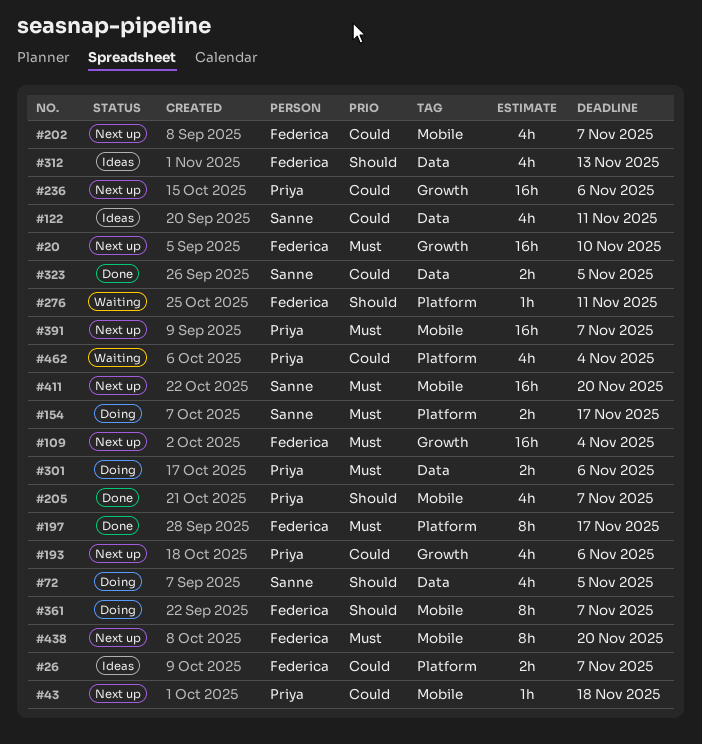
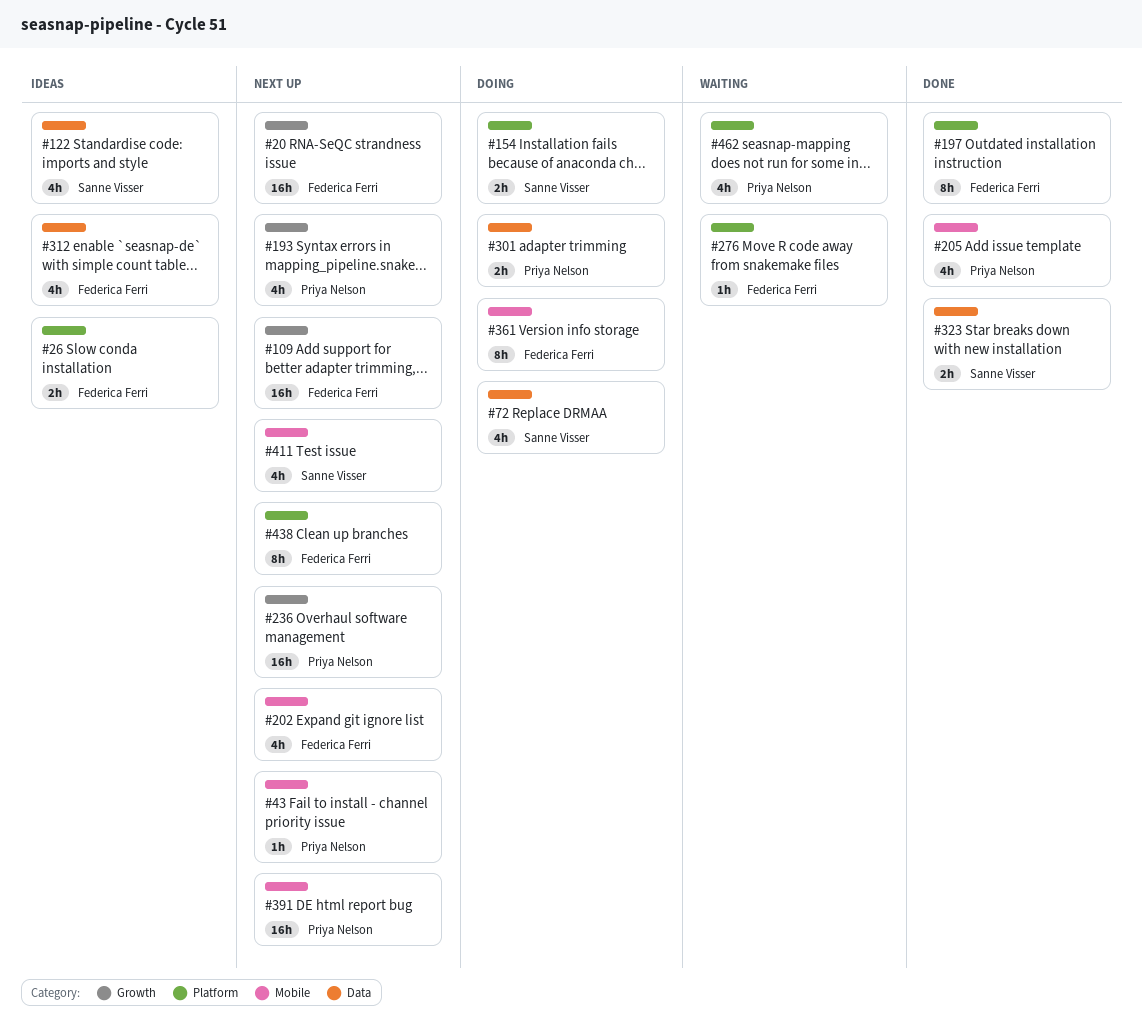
#411, estimate: 16h -> 4h
#438, label: Mobile -> Platform

